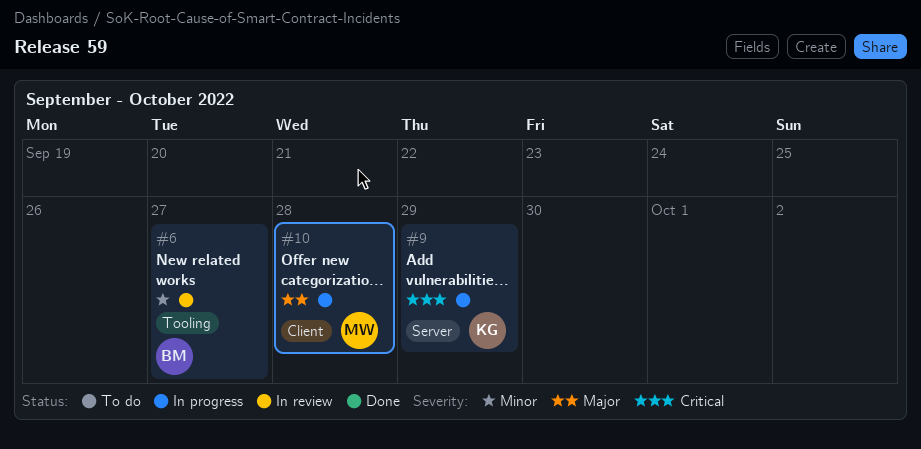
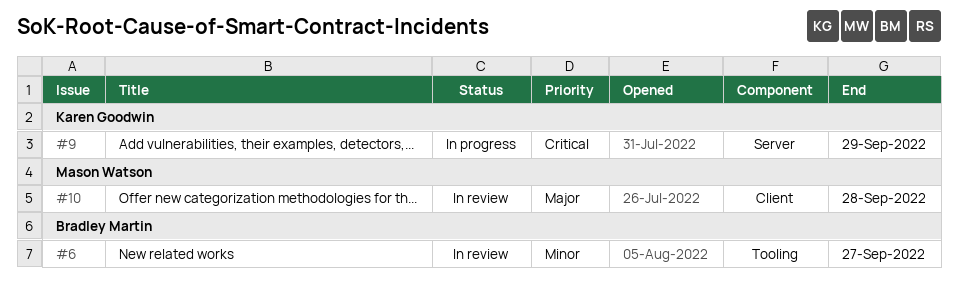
#10, status: In progress -> In review

